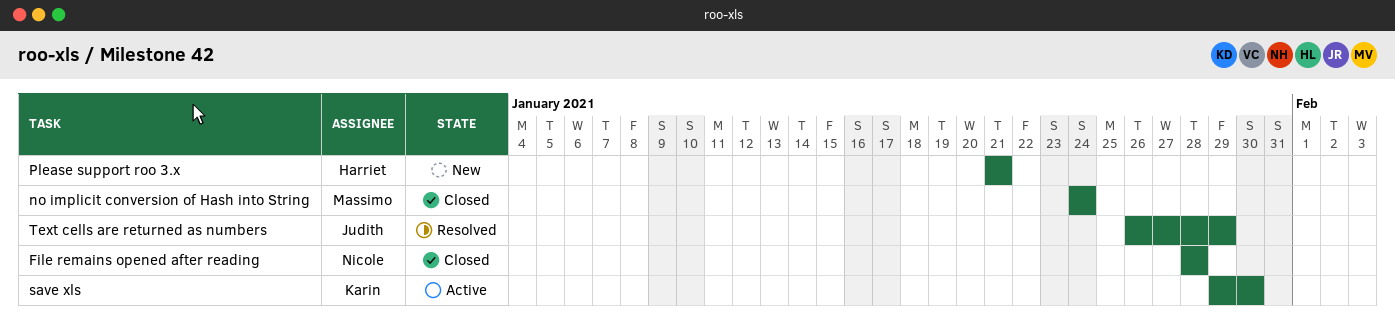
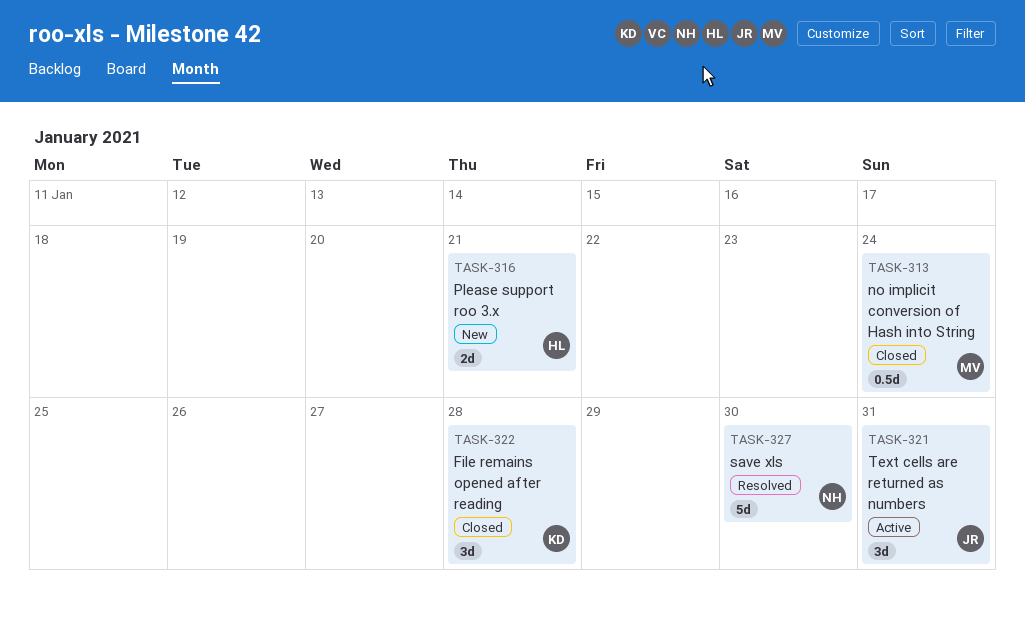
File remains opened after reading, owner: Nicole -> Karin
save xls, status: Active -> Resolved
save xls, owner: Karin -> Nicole
Text cells are returned as numbers, status: Resolved -> Active
Text cells are returned as numbers, due: Jan 29 -> Jan 31

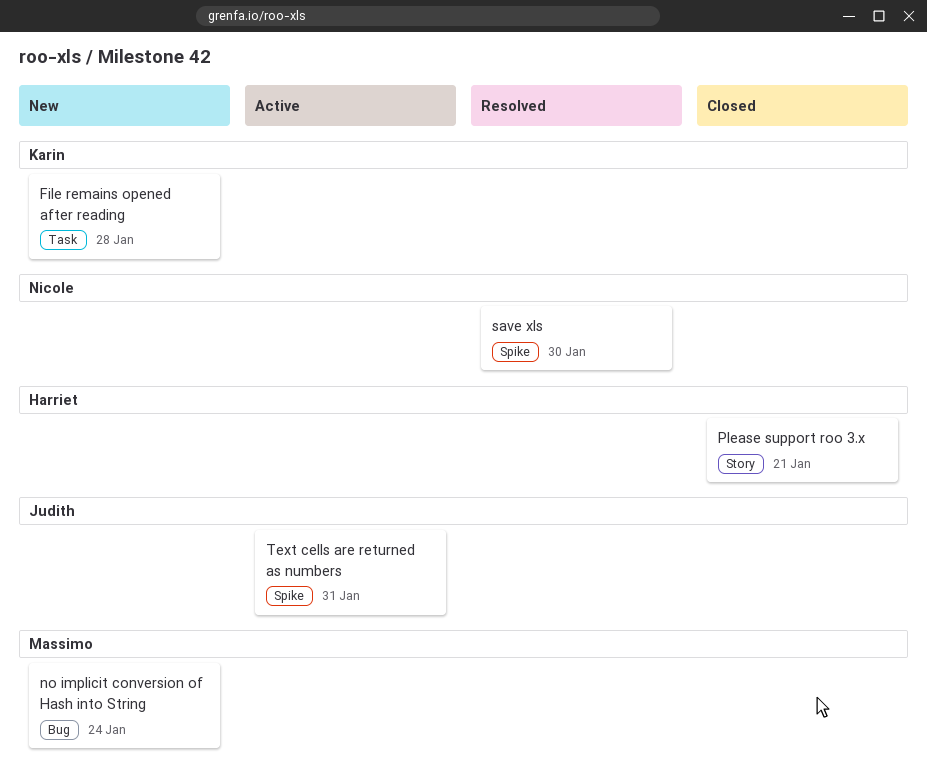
File remains opened after reading, status: Closed -> New
no implicit conversion of Hash into String, status: Closed -> New
Please support roo 3.x, status: New -> Closed

